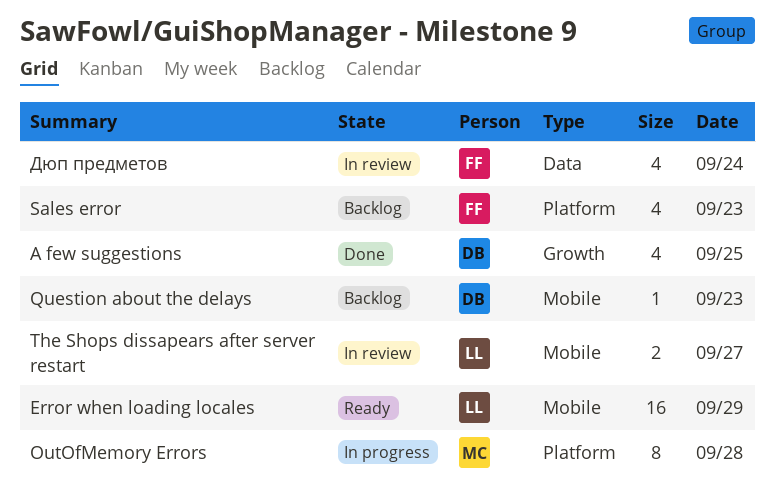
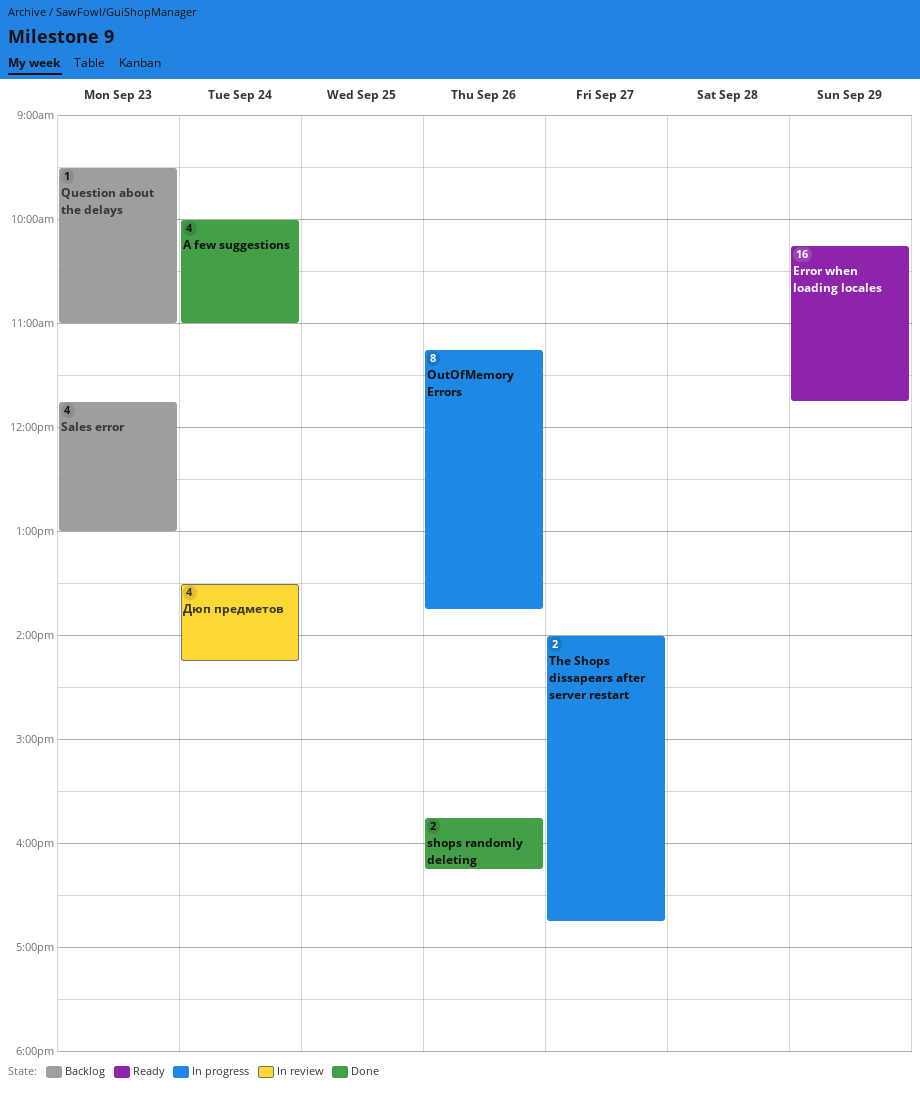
A few suggestions, day: Sep 25 -> Sep 24
OutOfMemory Errors, day: Sep 28 -> Sep 26
shops randomly deleting: none -> present
The Shops dissapears after server restart, status: In review -> In progress

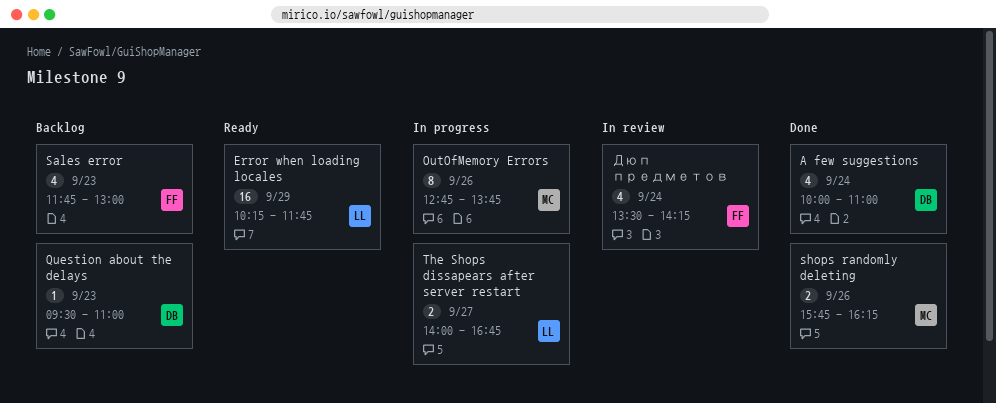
OutOfMemory Errors, begins: 11:15 -> 12:45

